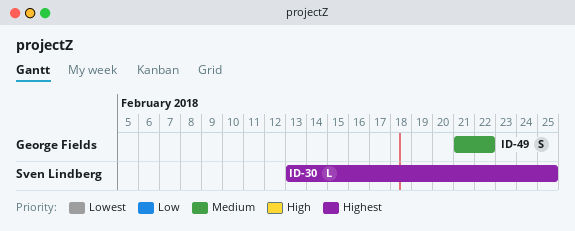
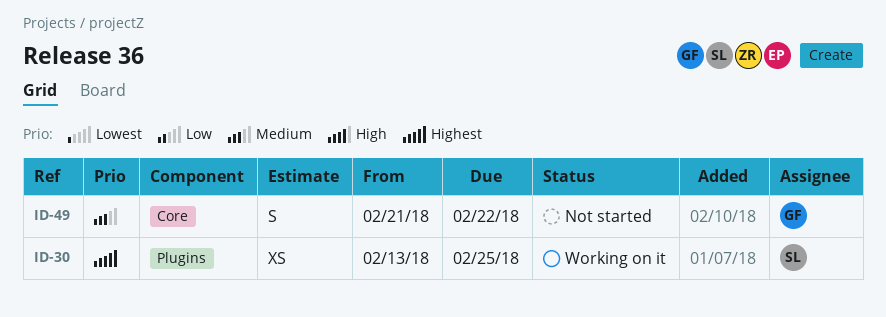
ID-30, estimate: L -> XS

